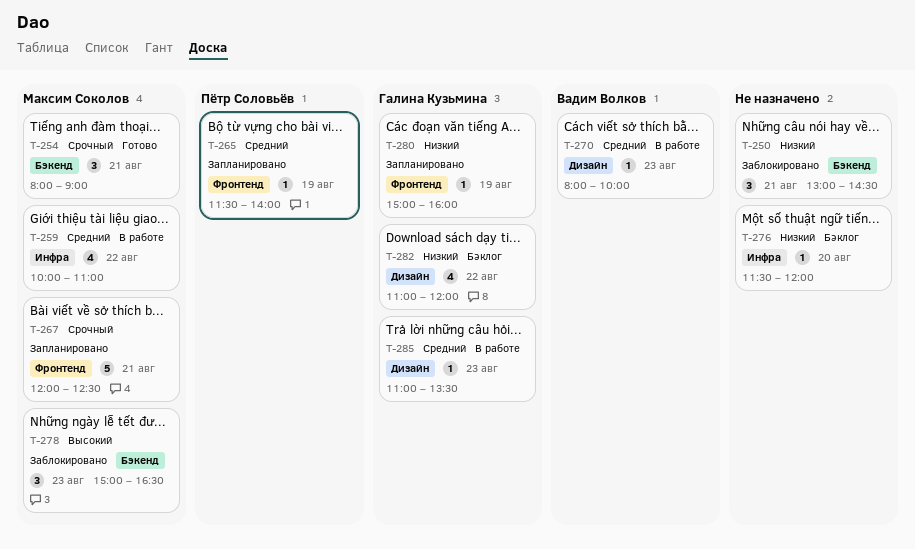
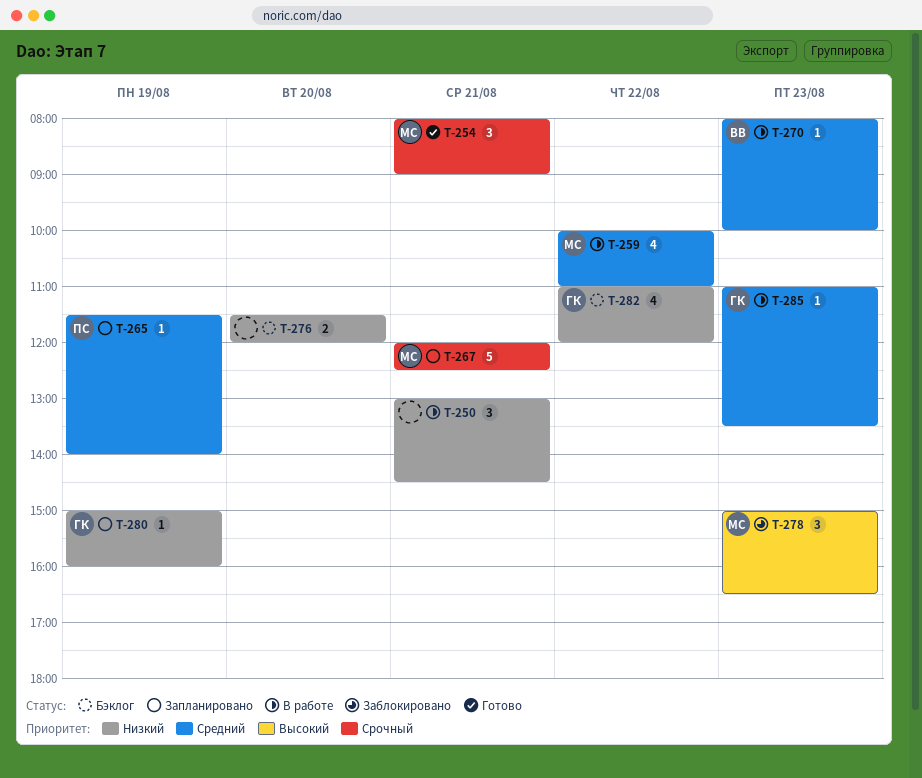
T-250, status: Заблокировано -> В работе
T-276, estimate: 1 -> 2

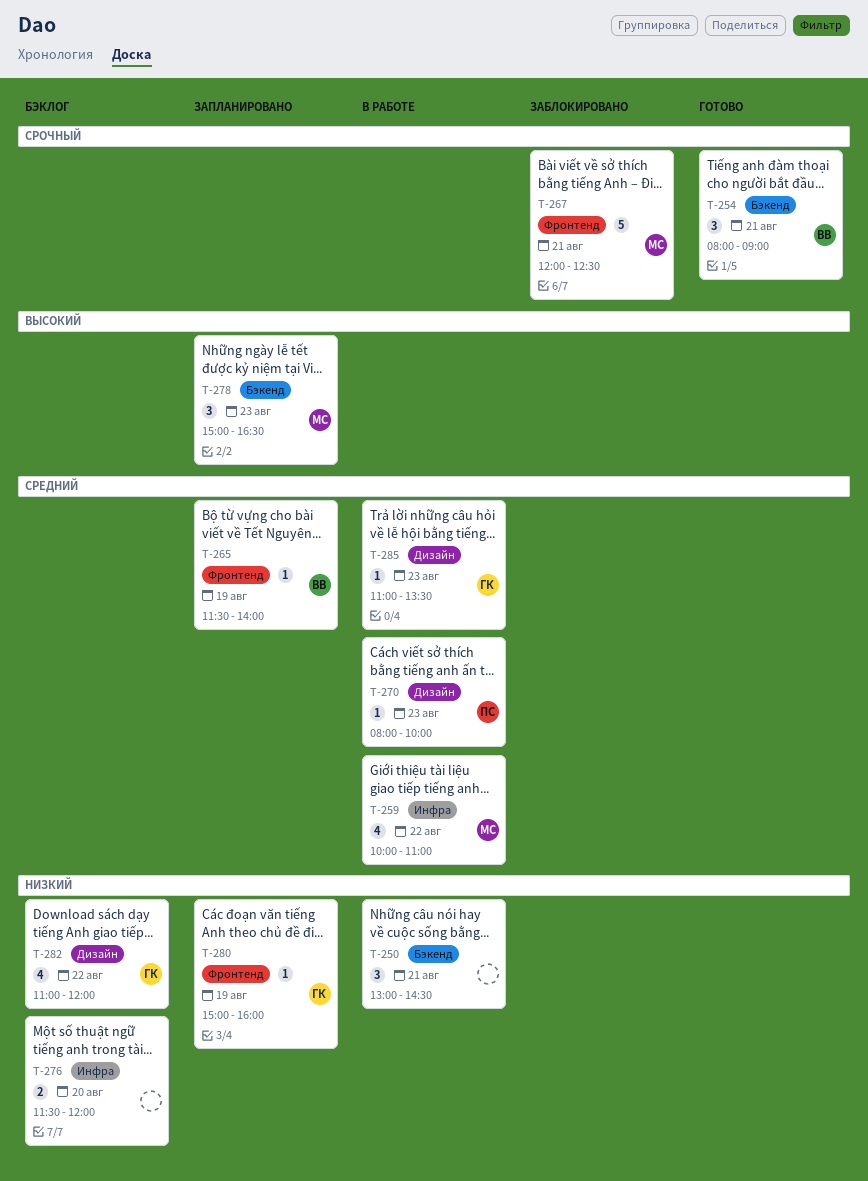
T-254, owner: МС -> ВВ
T-265, owner: ПС -> ВВ
T-267, status: Запланировано -> Заблокировано
T-270, owner: ВВ -> ПС
T-278, status: Заблокировано -> Запланировано

